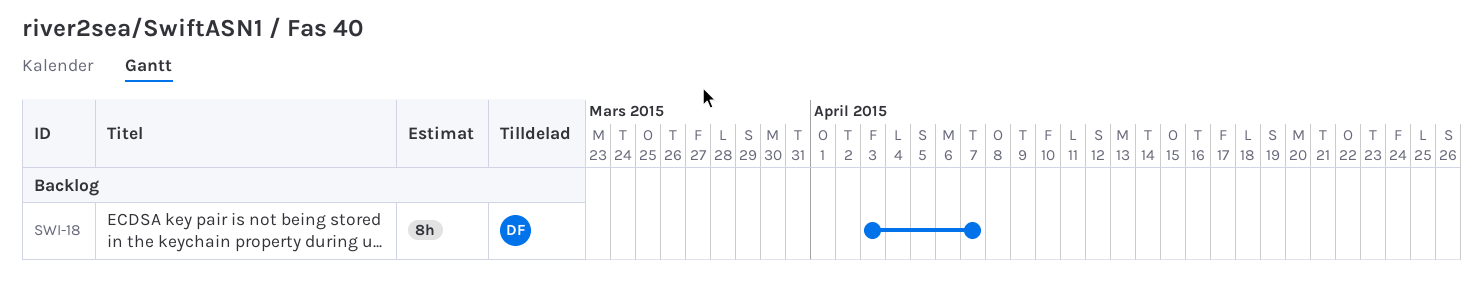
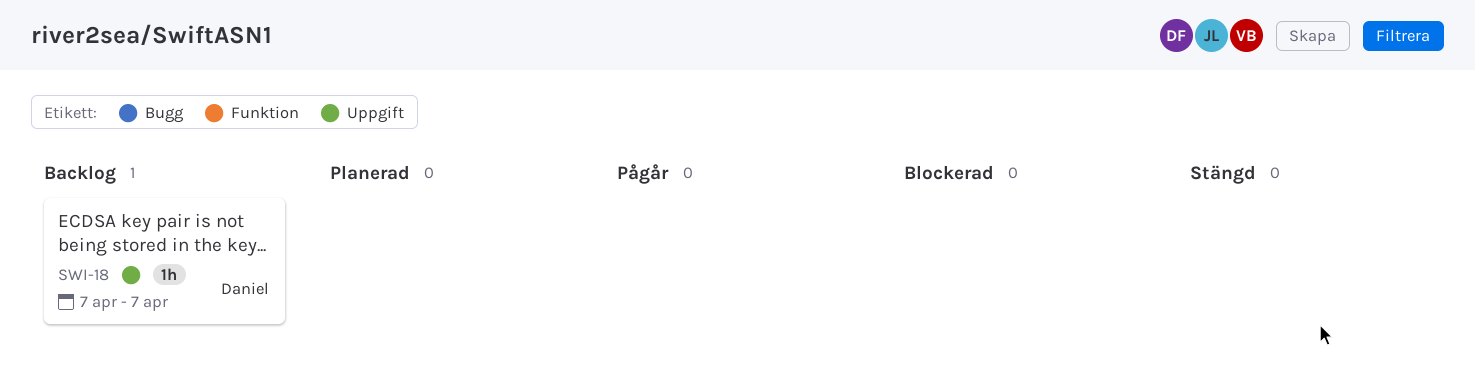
SWI-18, estimate: 8h -> 1h
SWI-18, start: Apr 3 -> Apr 7

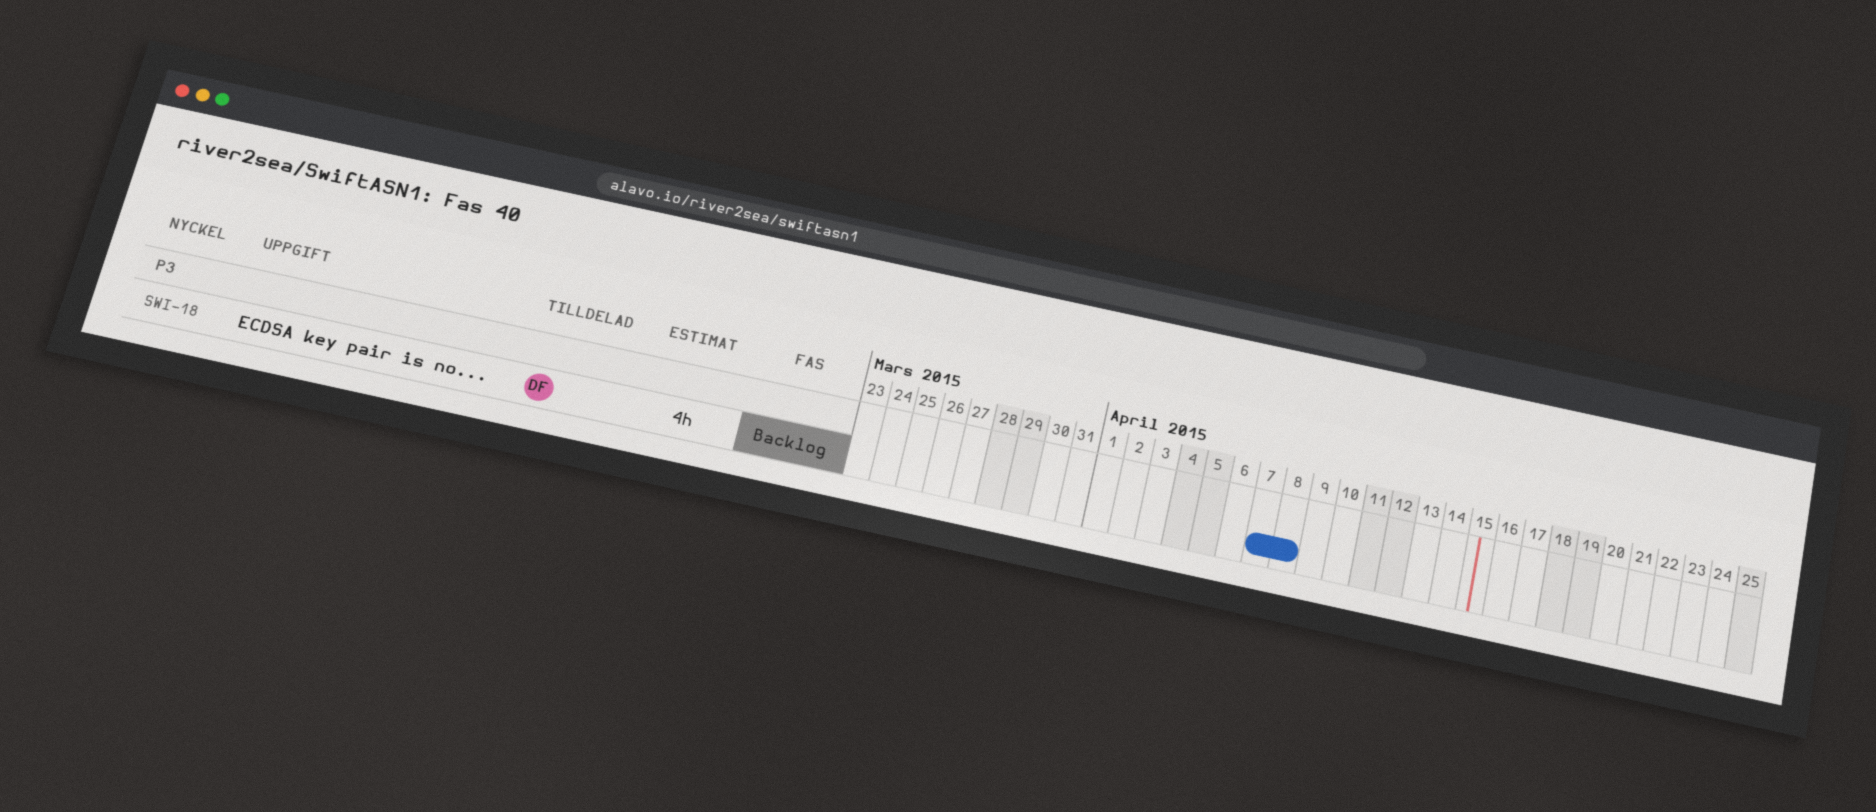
SWI-18, estimate: 1h -> 4h
SWI-18, due: Apr 7 -> Apr 8

